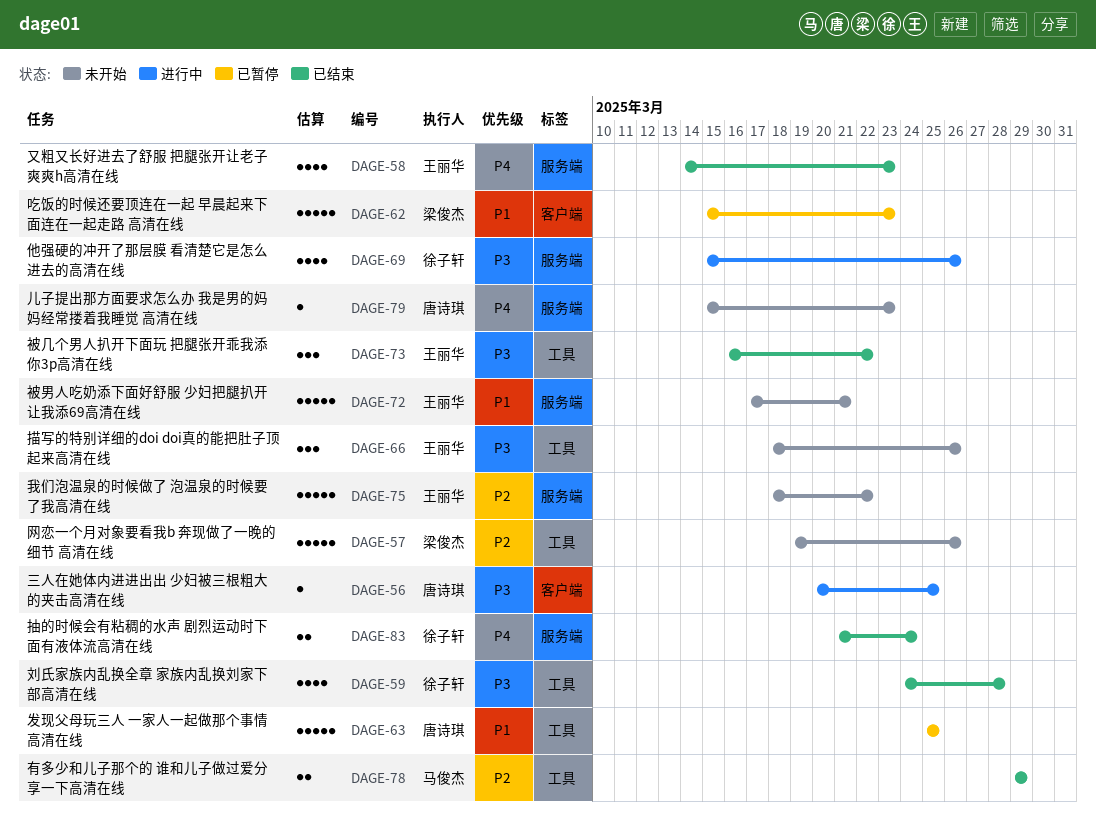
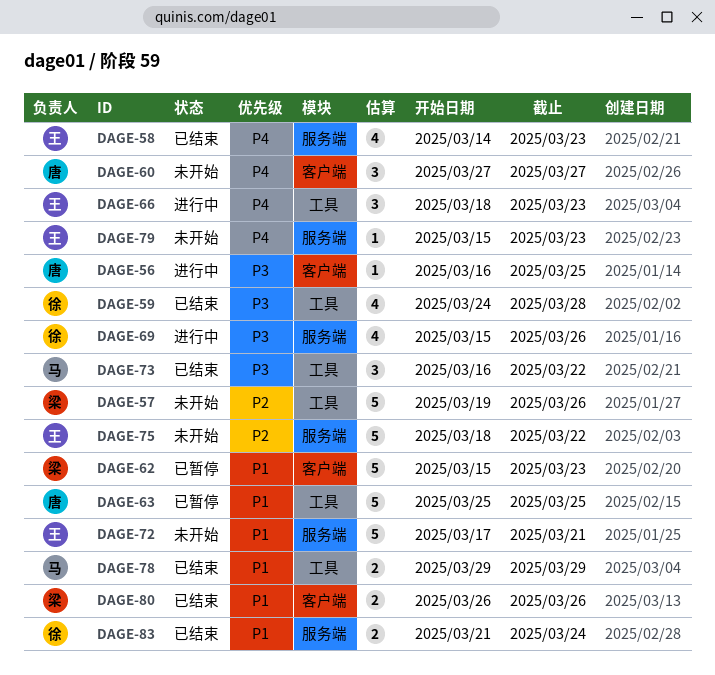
DAGE-56, start: Mar 20 -> Mar 16
DAGE-60: none -> present
DAGE-66, status: 未开始 -> 进行中
DAGE-66, priority: P3 -> P4
DAGE-66, due: Mar 26 -> Mar 23
DAGE-73, owner: 王丽华 -> 马俊杰
DAGE-78, priority: P2 -> P1
DAGE-79, owner: 唐诗琪 -> 王丽华
DAGE-80: none -> present
DAGE-83, priority: P4 -> P1

